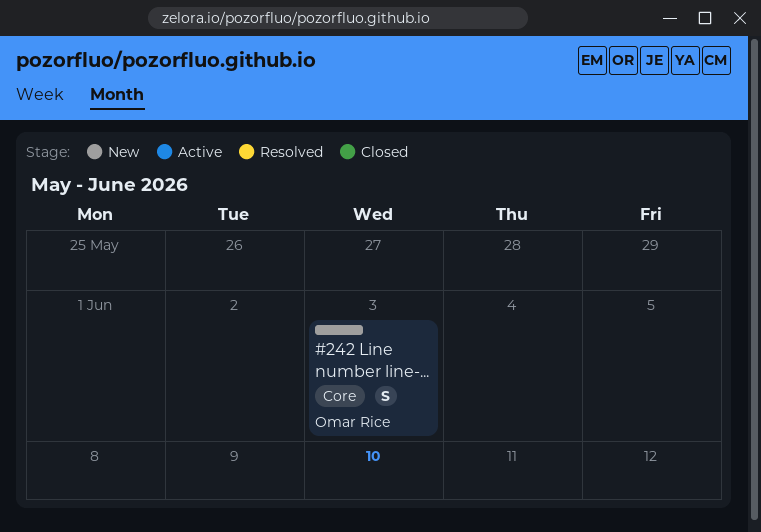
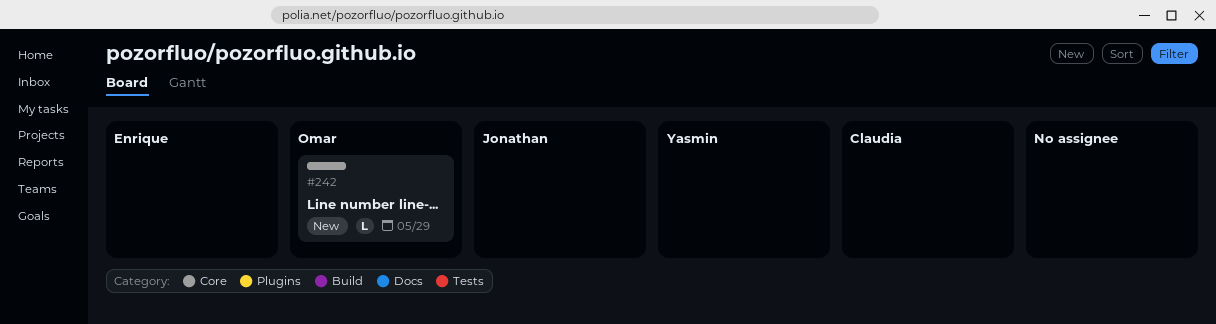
#242, estimate: S -> L
#242, due: Jun 3 -> May 29

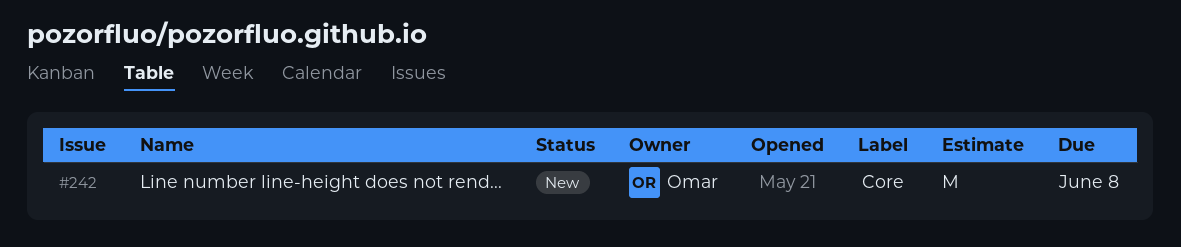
#242, estimate: L -> M
#242, due: May 29 -> Jun 8

